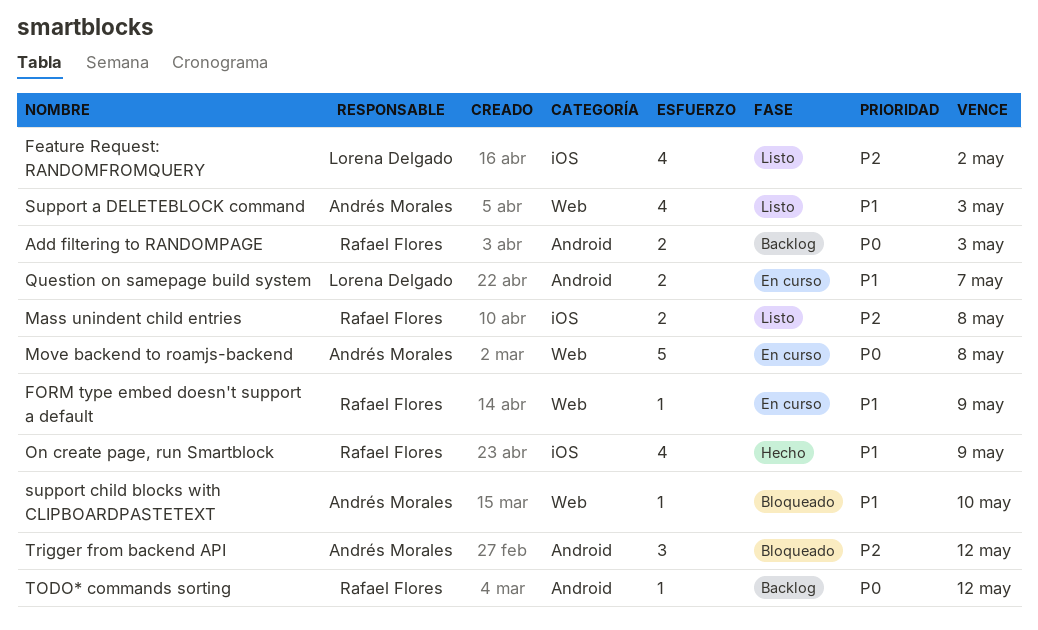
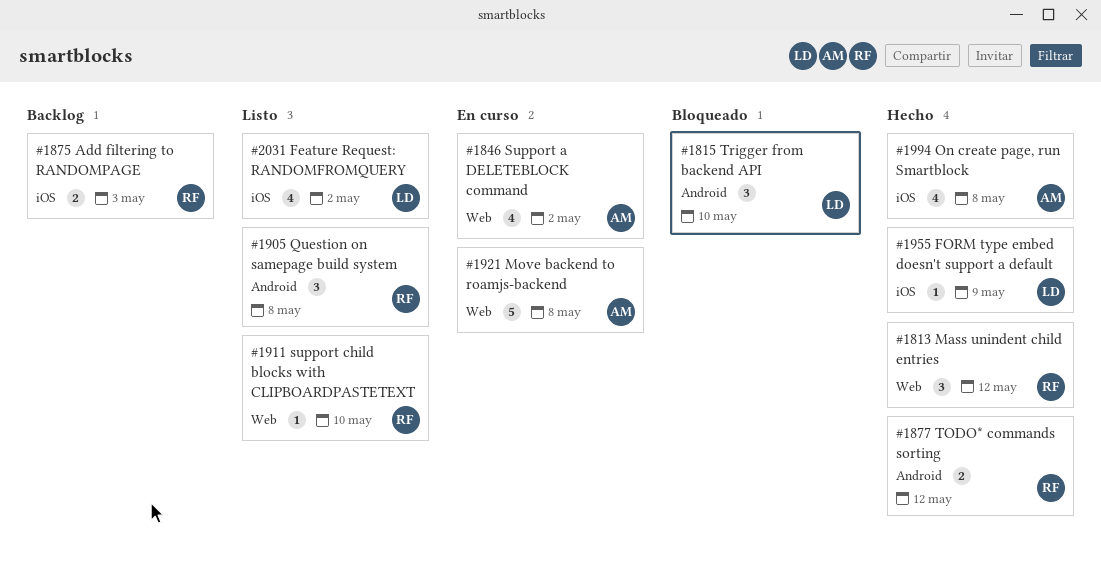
Add filtering to RANDOMPAGE, label: Android -> iOS
FORM type embed doesn't support a default, status: En curso -> Hecho
FORM type embed doesn't support a default, owner: Rafael Flores -> Lorena Delgado
FORM type embed doesn't support a default, label: Web -> iOS
Mass unindent child entries, status: Listo -> Hecho
Mass unindent child entries, label: iOS -> Web
Mass unindent child entries, estimate: 2 -> 3
Mass unindent child entries, due: May 8 -> May 12
On create page, run Smartblock, owner: Rafael Flores -> Andrés Morales
On create page, run Smartblock, due: May 9 -> May 8
Question on samepage build system, status: En curso -> Listo
Question on samepage build system, owner: Lorena Delgado -> Rafael Flores
Question on samepage build system, estimate: 2 -> 3
Question on samepage build system, due: May 7 -> May 8
Support a DELETEBLOCK command, status: Listo -> En curso
Support a DELETEBLOCK command, due: May 3 -> May 2
support child blocks with CLIPBOARDPASTETEXT, status: Bloqueado -> Listo
support child blocks with CLIPBOARDPASTETEXT, owner: Andrés Morales -> Rafael Flores
TODO* commands sorting, status: Backlog -> Hecho
TODO* commands sorting, estimate: 1 -> 2
Trigger from backend API, owner: Andrés Morales -> Lorena Delgado
Trigger from backend API, due: May 12 -> May 10

